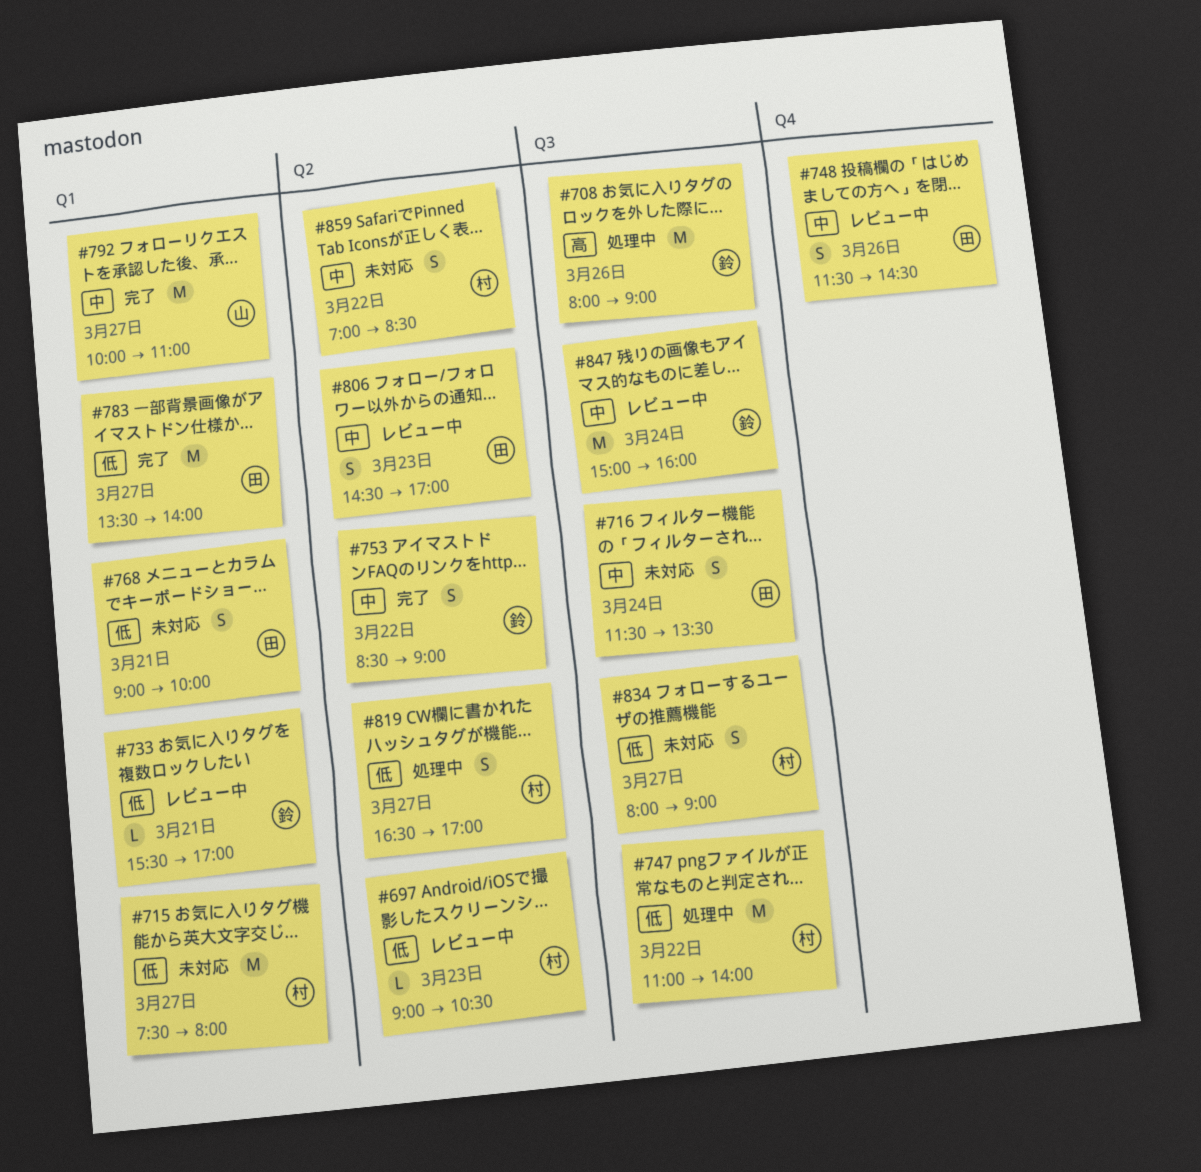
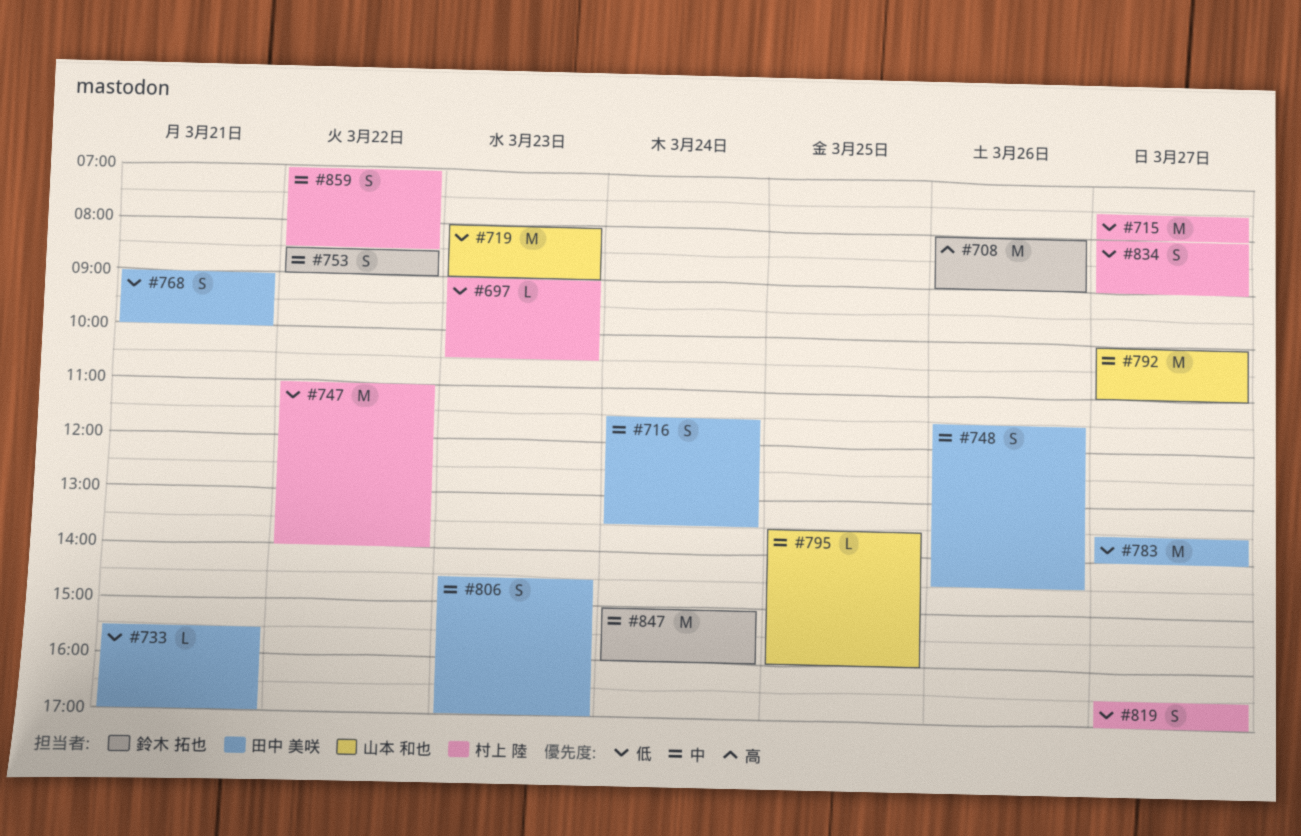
#719: none -> present
#733, owner: 鈴木 拓也 -> 田中 美咲
#795: none -> present

